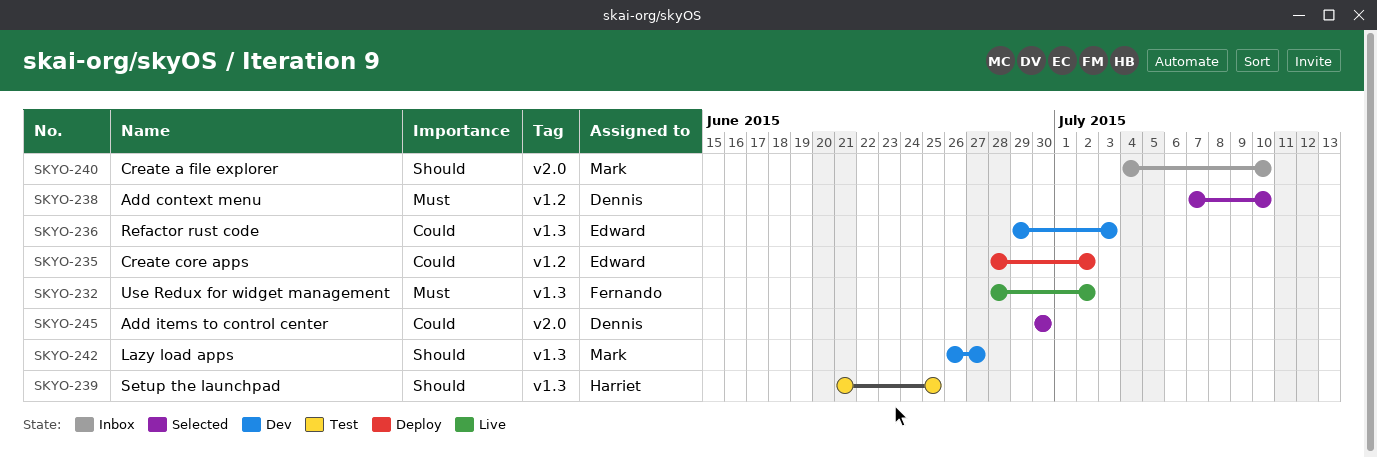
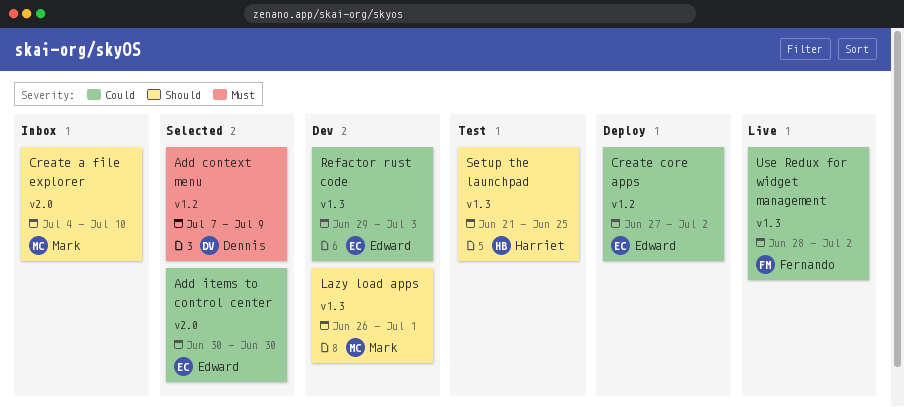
Add context menu, due: Jul 10 -> Jul 9
Add items to control center, owner: Dennis -> Edward
Create core apps, start: Jun 28 -> Jun 27
Lazy load apps, due: Jun 27 -> Jul 1
Use Redux for widget management, priority: Must -> Could

